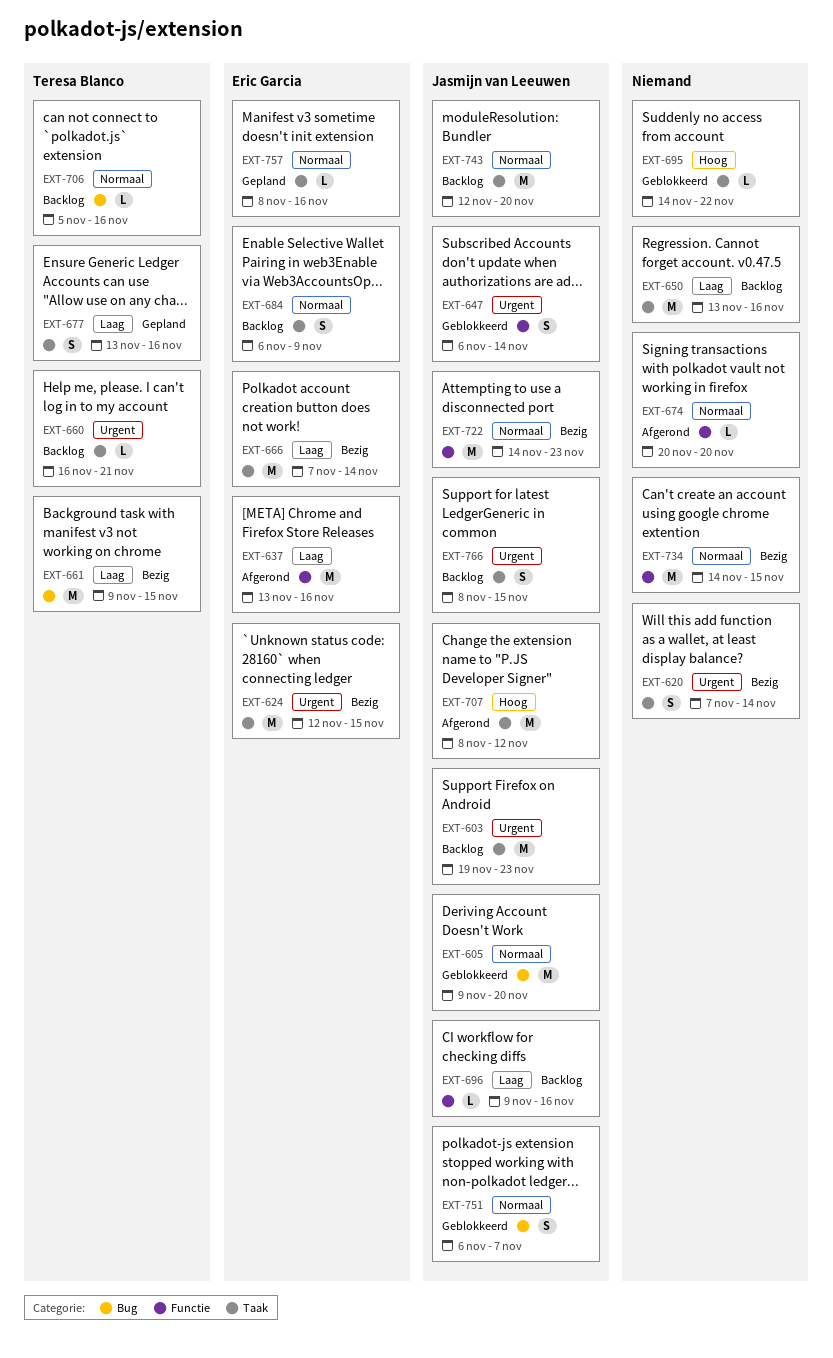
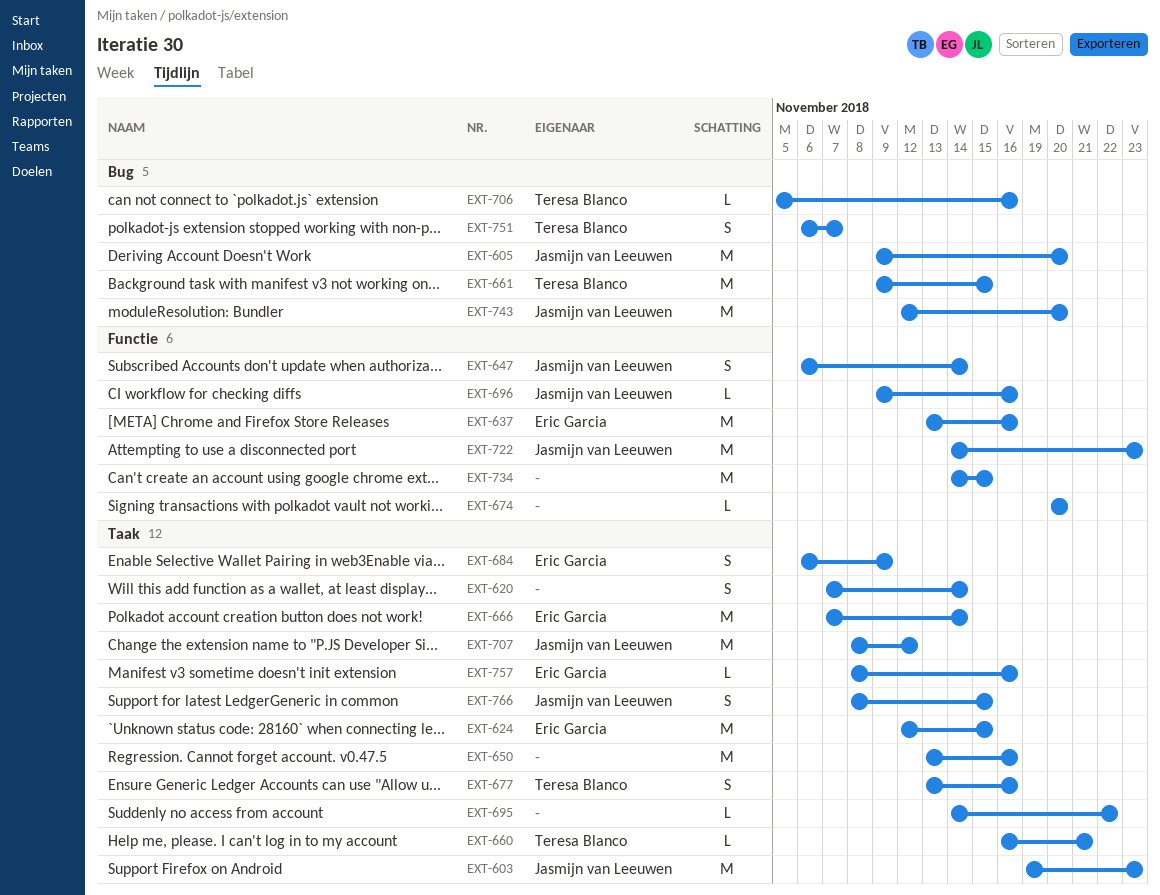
EXT-743, label: Taak -> Bug
EXT-751, owner: Jasmijn van Leeuwen -> Teresa Blanco

